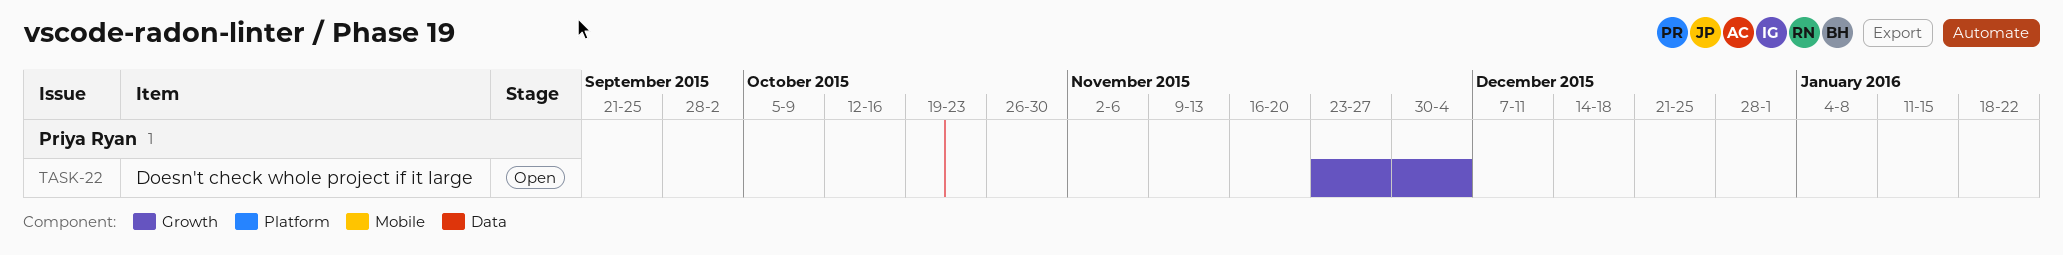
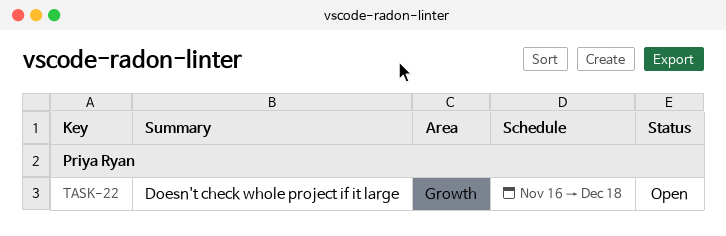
TASK-22, start: Nov 23 -> Nov 16
TASK-22, due: Dec 4 -> Dec 18

